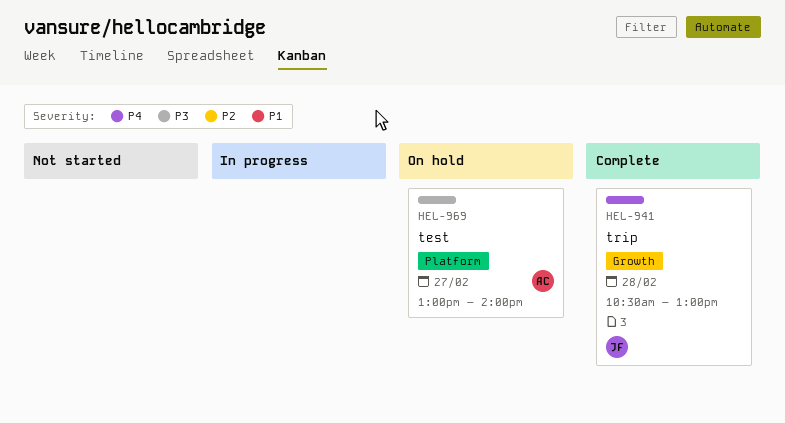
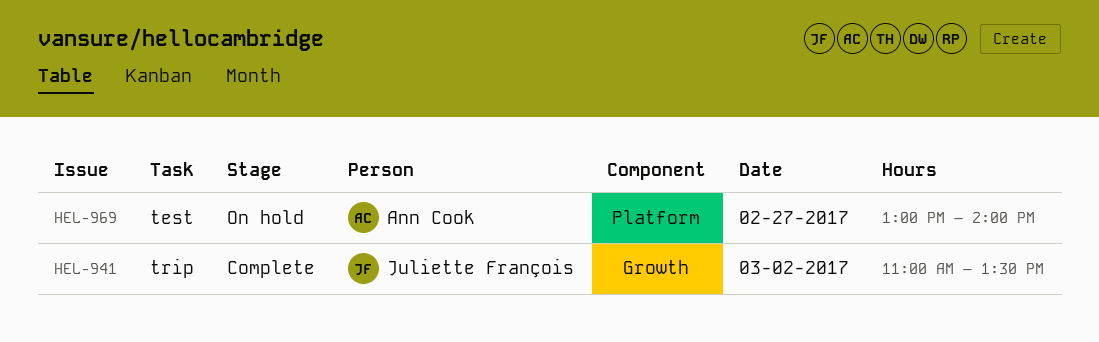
HEL-941, day: Feb 28 -> Mar 2
HEL-941, begins: 10:30 -> 11:00
HEL-941, ends: 13:00 -> 13:30

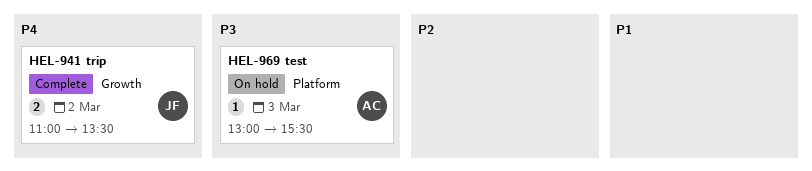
HEL-969, day: Feb 27 -> Mar 3
HEL-969, ends: 14:00 -> 15:30

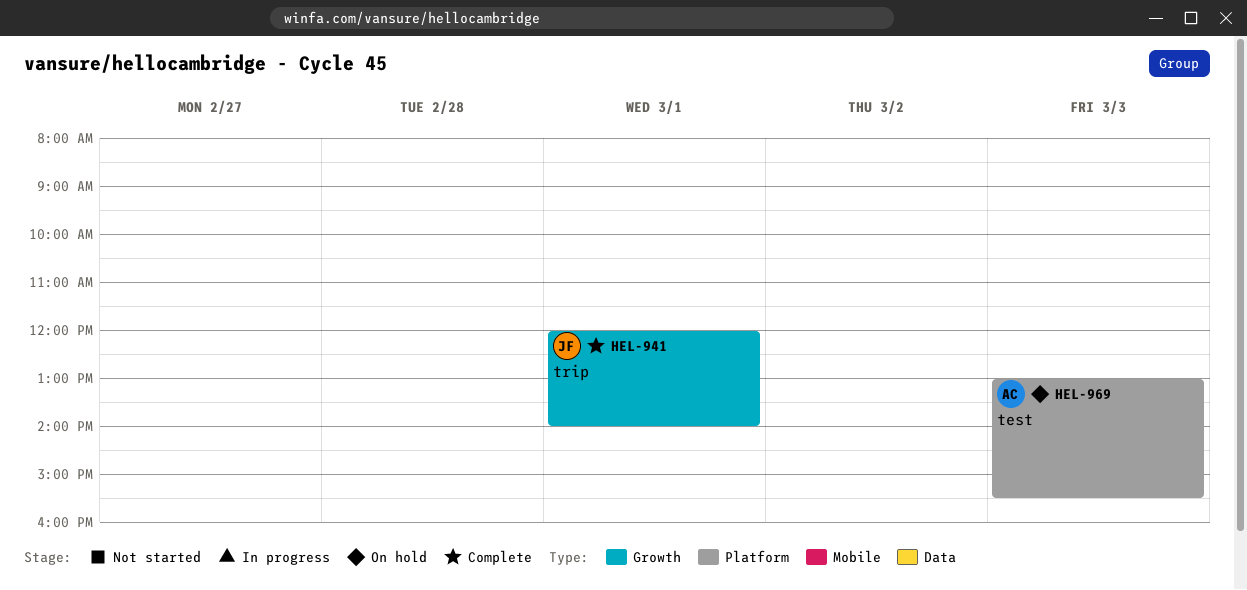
HEL-941, day: Mar 2 -> Mar 1
HEL-941, begins: 11:00 -> 12:00
HEL-941, ends: 13:30 -> 14:00

